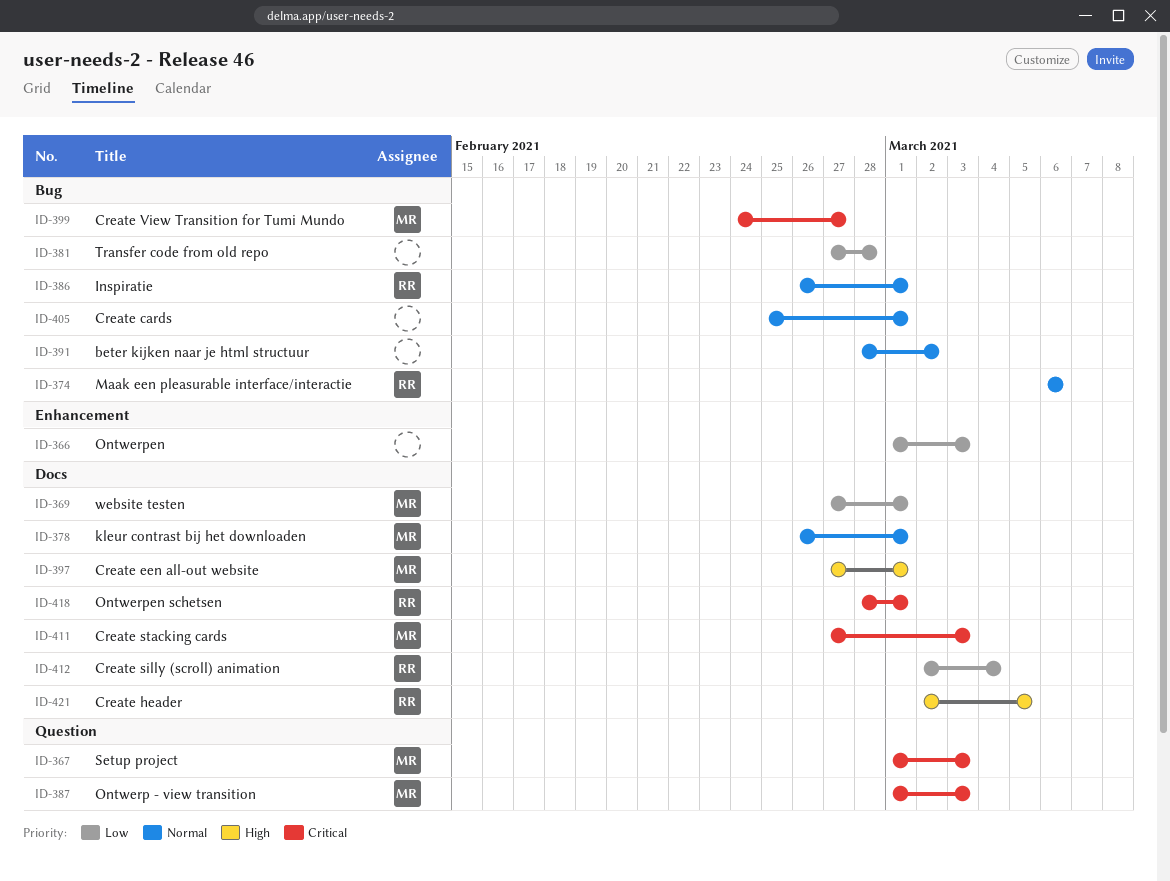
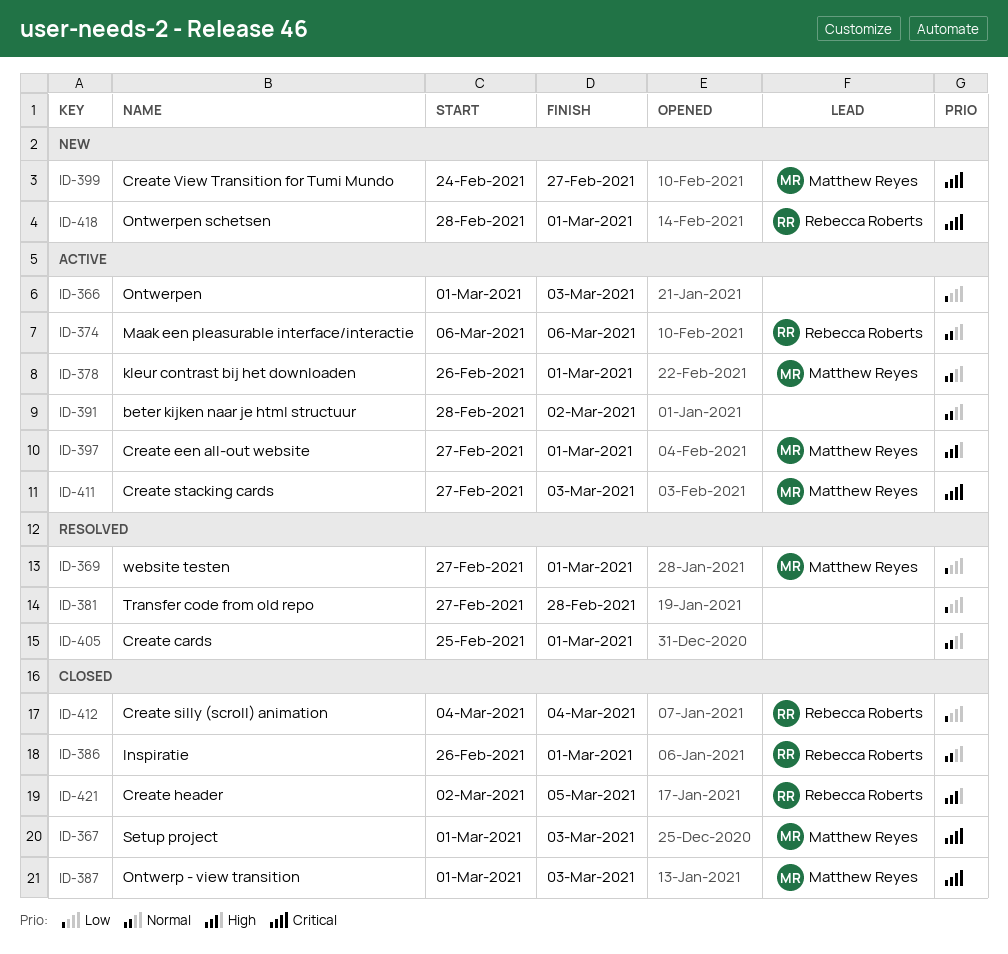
ID-412, start: Mar 2 -> Mar 4

